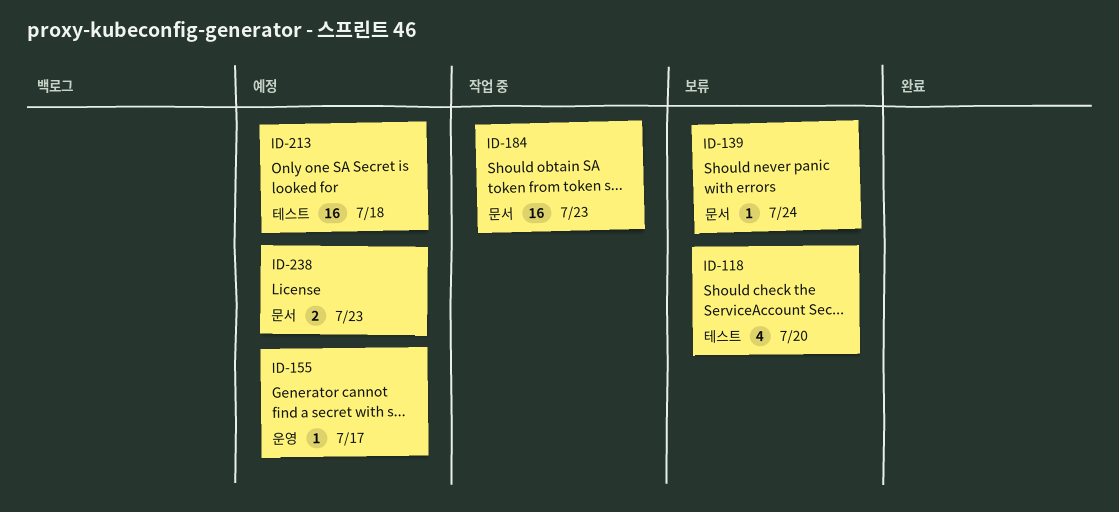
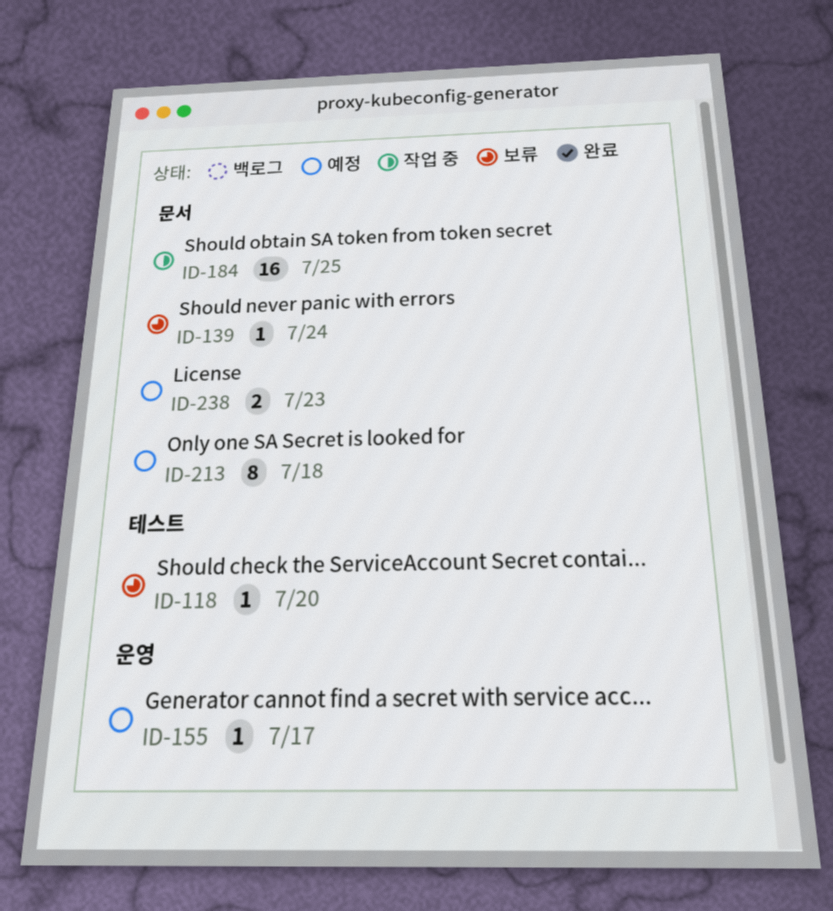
ID-118, estimate: 4 -> 1
ID-184, due: Jul 23 -> Jul 25
ID-213, label: 테스트 -> 문서
ID-213, estimate: 16 -> 8

